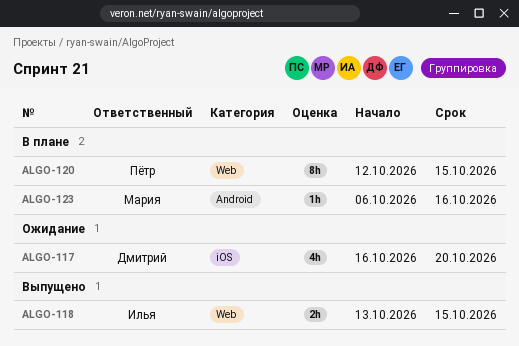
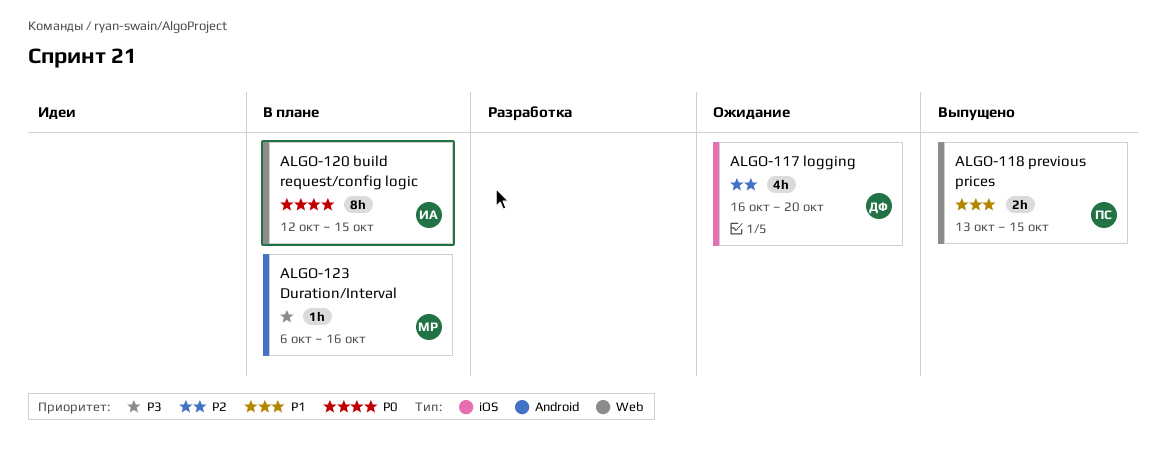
ALGO-118, owner: Илья -> Пётр
ALGO-120, owner: Пётр -> Илья

